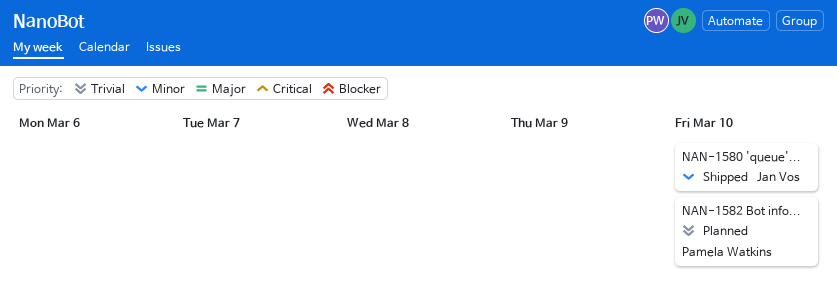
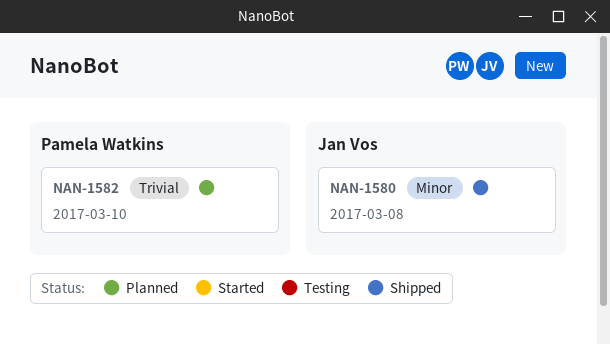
NAN-1580, due: Mar 10 -> Mar 8

